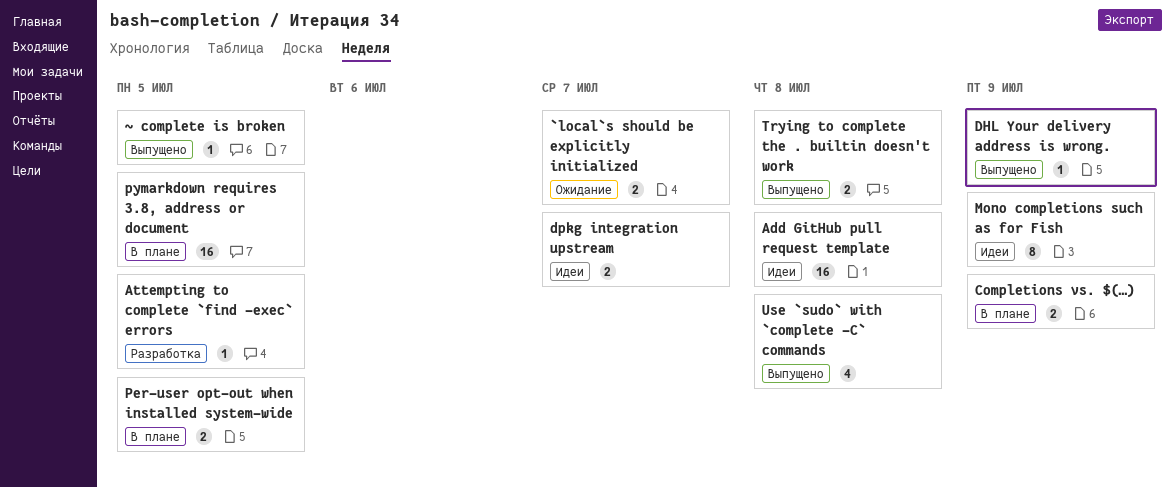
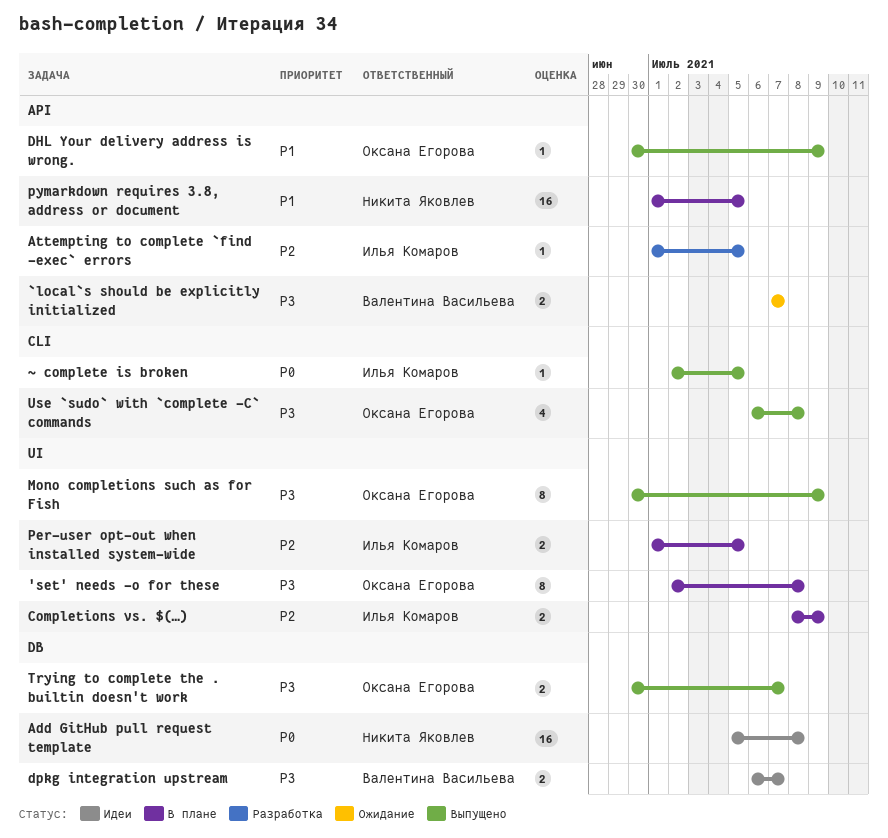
'set' needs -o for these: none -> present
Mono completions such as for Fish, status: Идеи -> Выпущено
Trying to complete the . builtin doesn't work, due: Jul 8 -> Jul 7

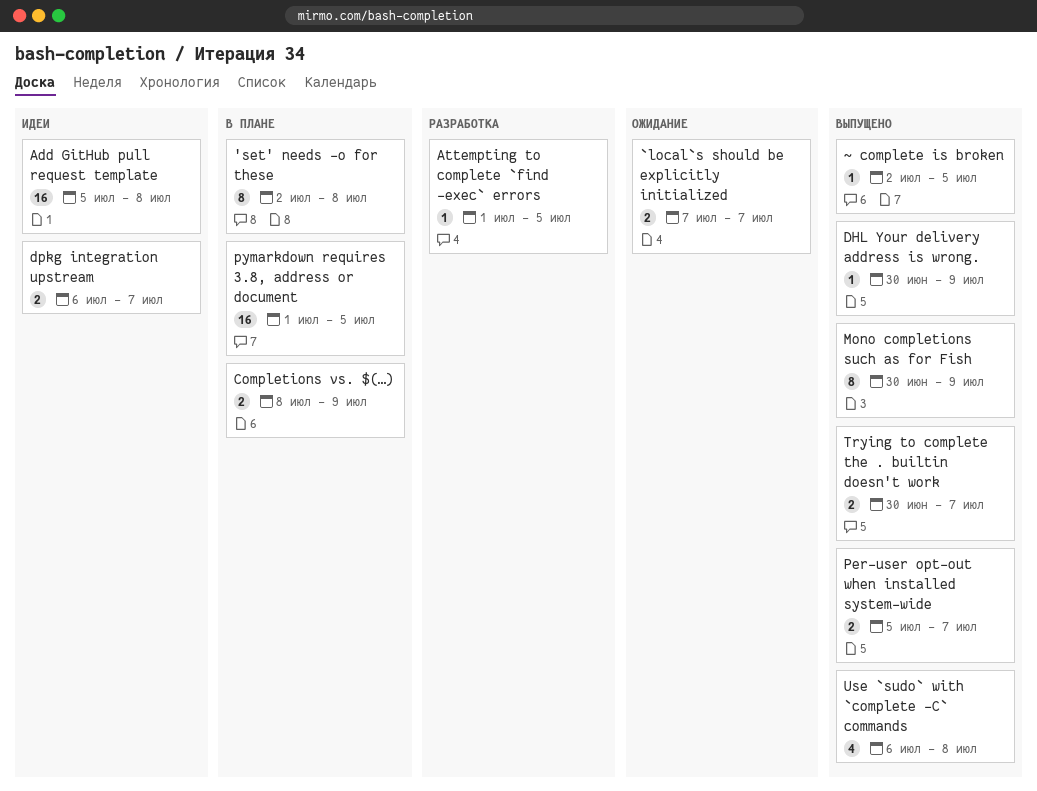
Per-user opt-out when installed system-wide, status: В плане -> Выпущено
Per-user opt-out when installed system-wide, start: Jul 1 -> Jul 5
Per-user opt-out when installed system-wide, due: Jul 5 -> Jul 7

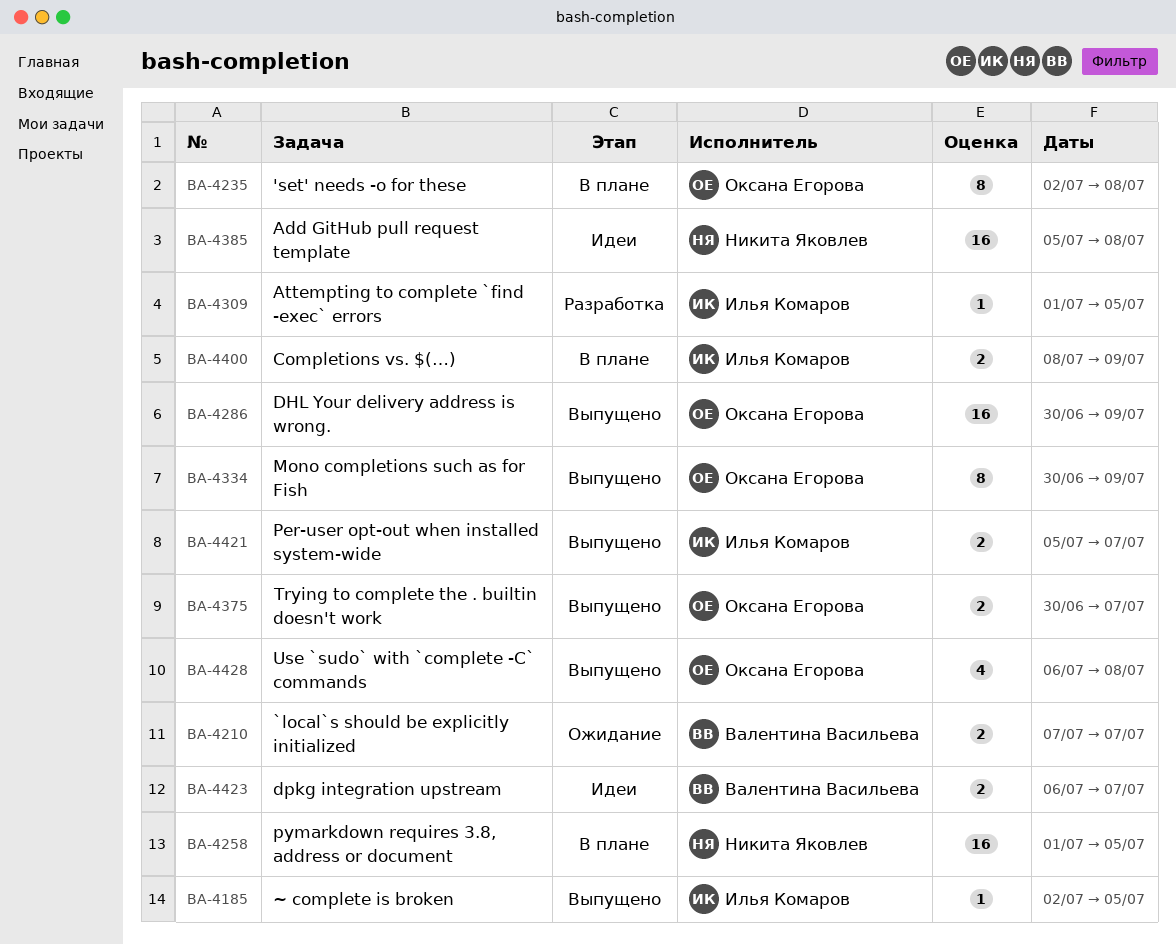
DHL Your delivery address is wrong., estimate: 1 -> 16

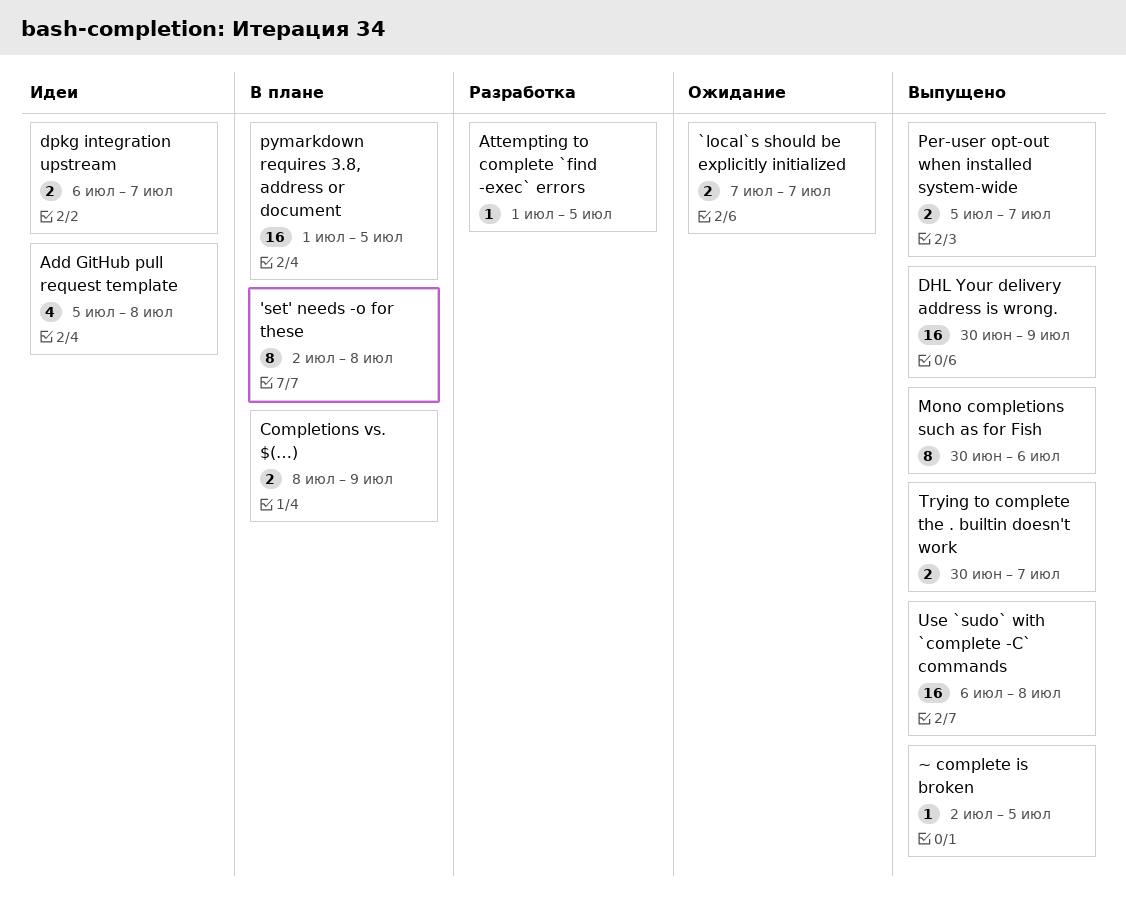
Add GitHub pull request template, estimate: 16 -> 4
Mono completions such as for Fish, due: Jul 9 -> Jul 6
Use `sudo` with `complete -C` commands, estimate: 4 -> 16

